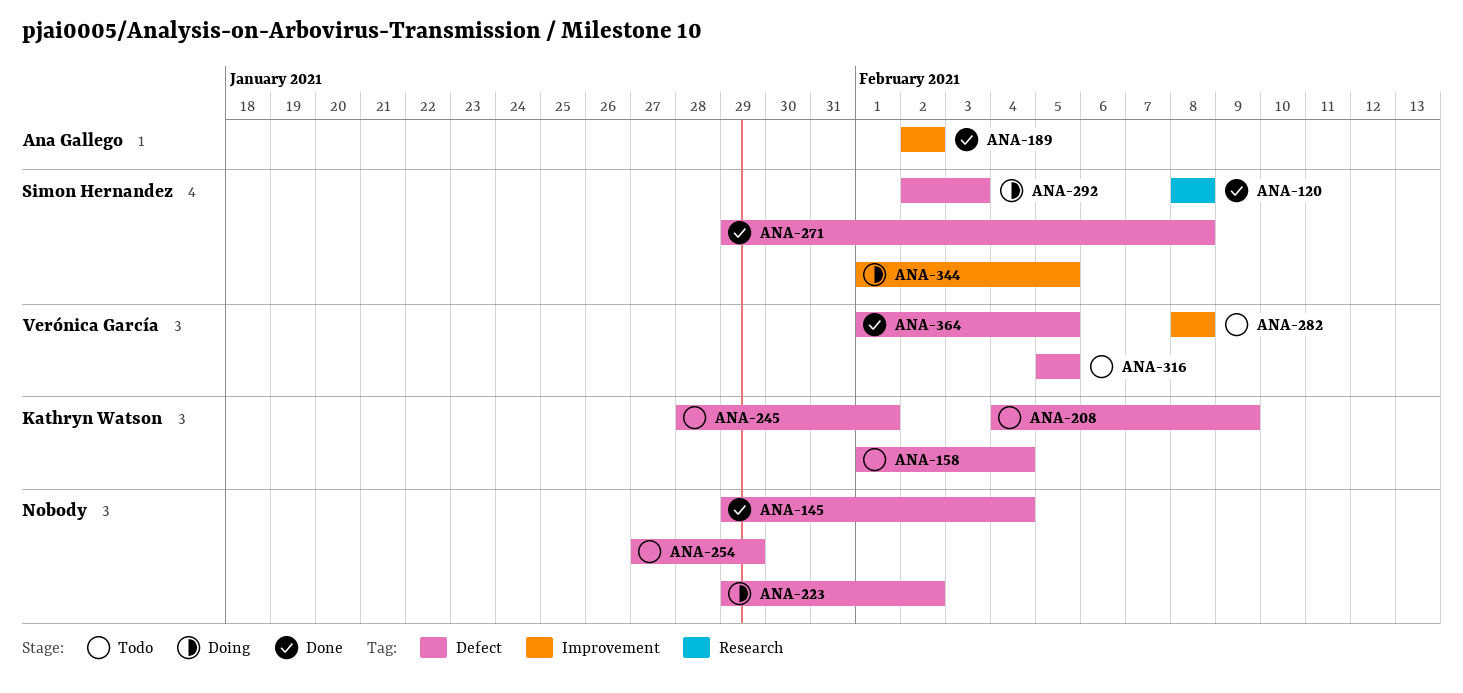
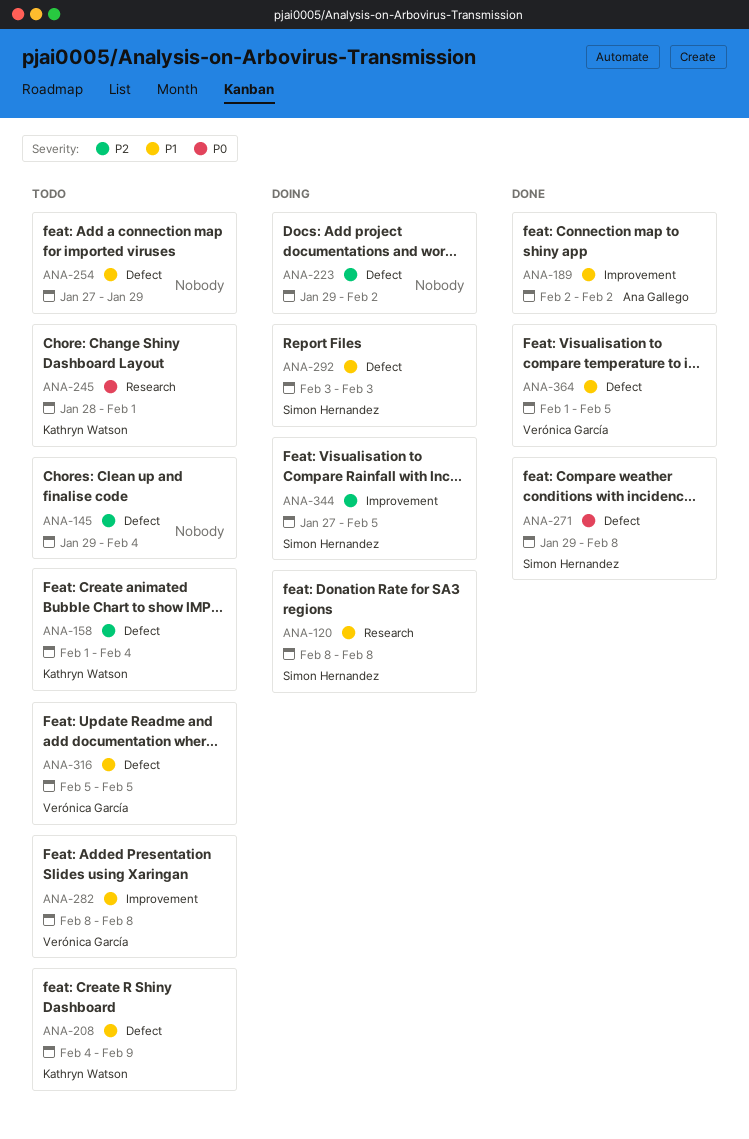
ANA-120, status: Done -> Doing
ANA-145, status: Done -> Todo
ANA-245, label: Defect -> Research
ANA-292, start: Feb 2 -> Feb 3
ANA-344, start: Feb 1 -> Jan 27

